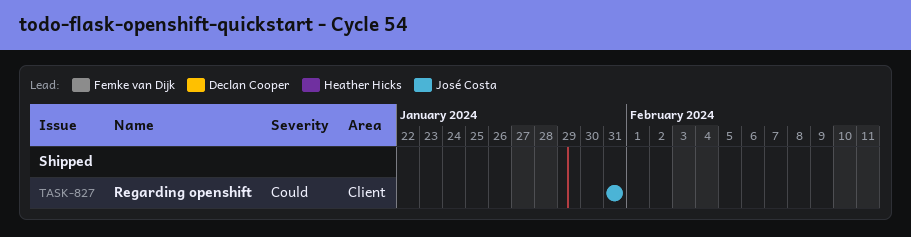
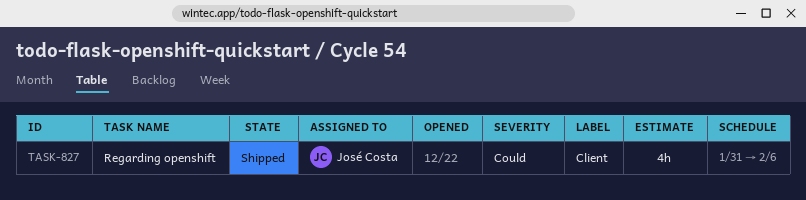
TASK-827, due: Jan 31 -> Feb 6

